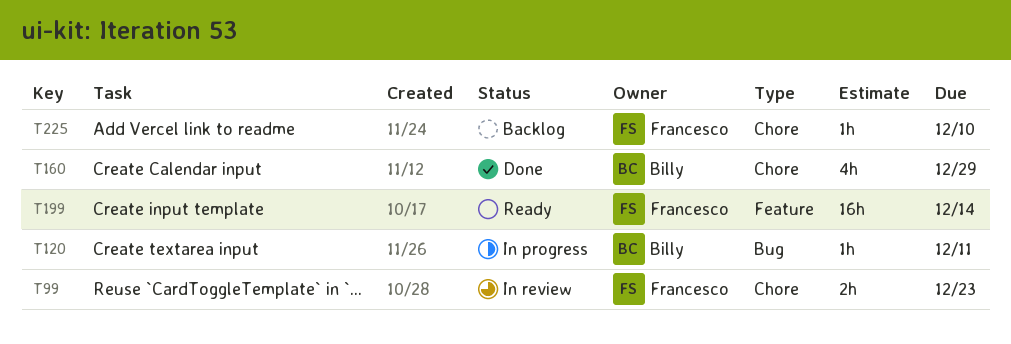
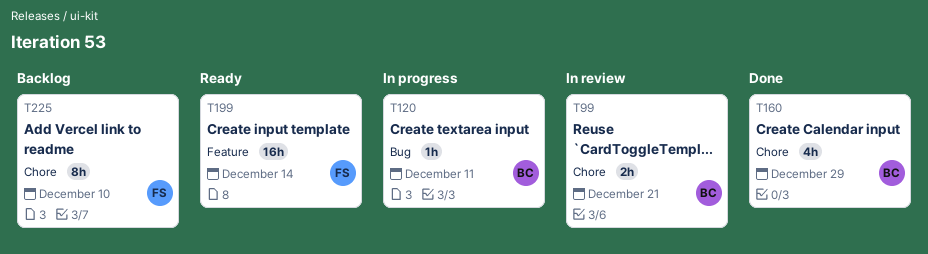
T99, owner: Francesco -> Billy
T99, due: Dec 23 -> Dec 21
T225, estimate: 1h -> 8h

